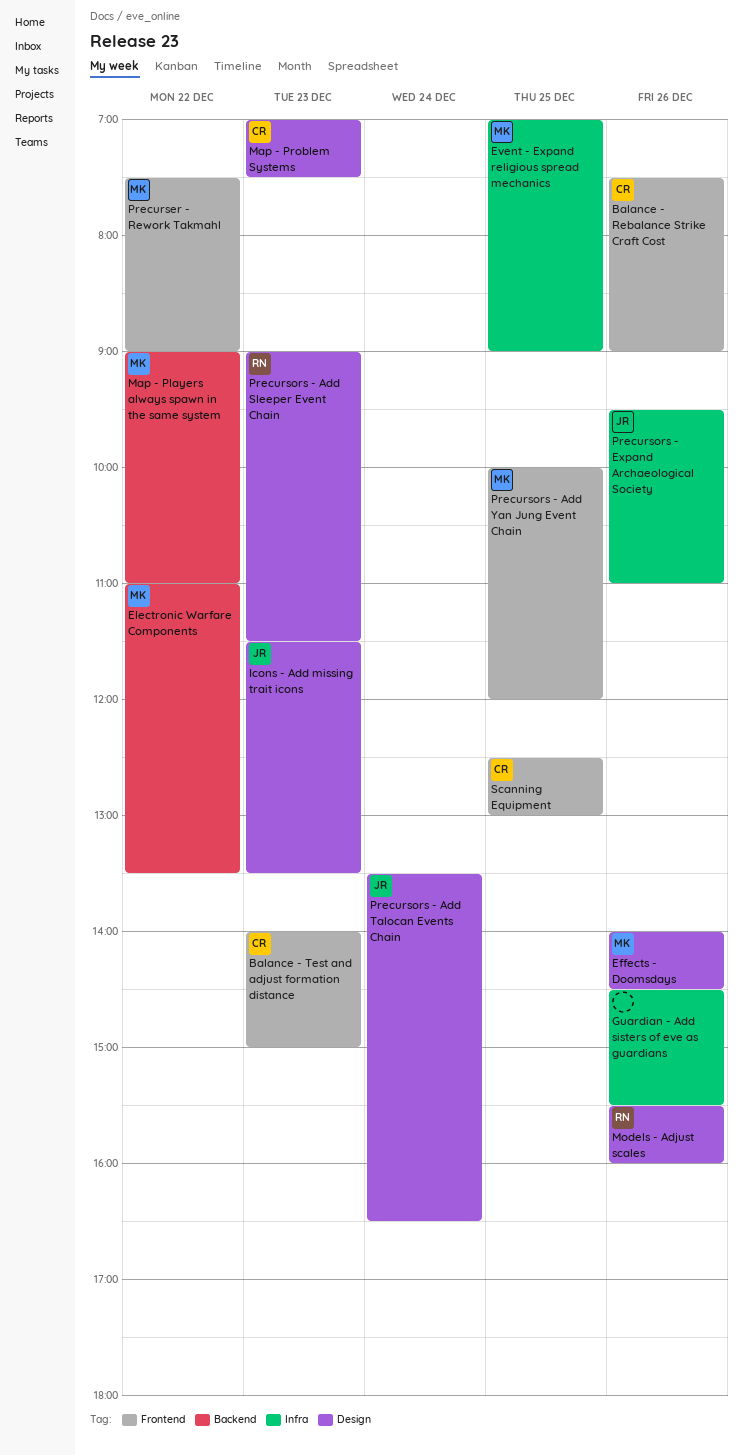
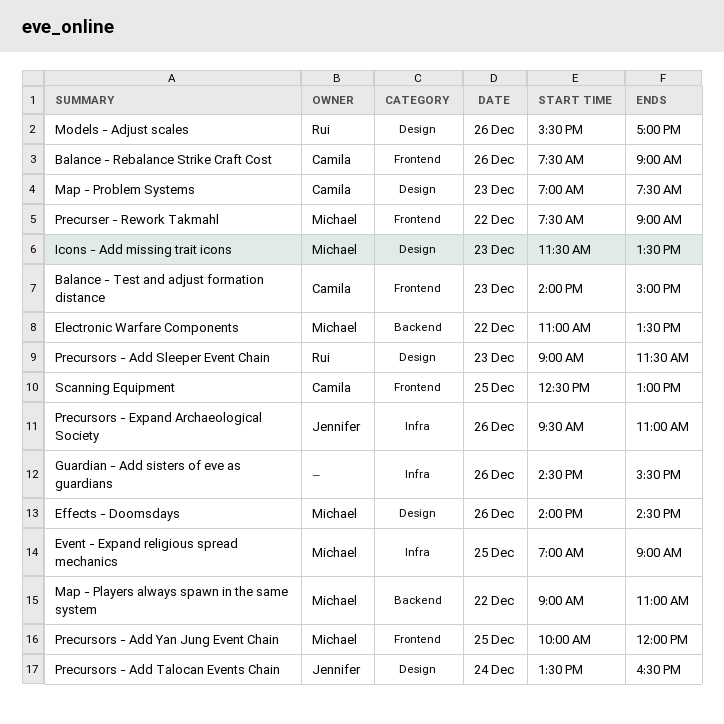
Icons - Add missing trait icons, owner: Jennifer -> Michael
Models - Adjust scales, ends: 16:00 -> 17:00

